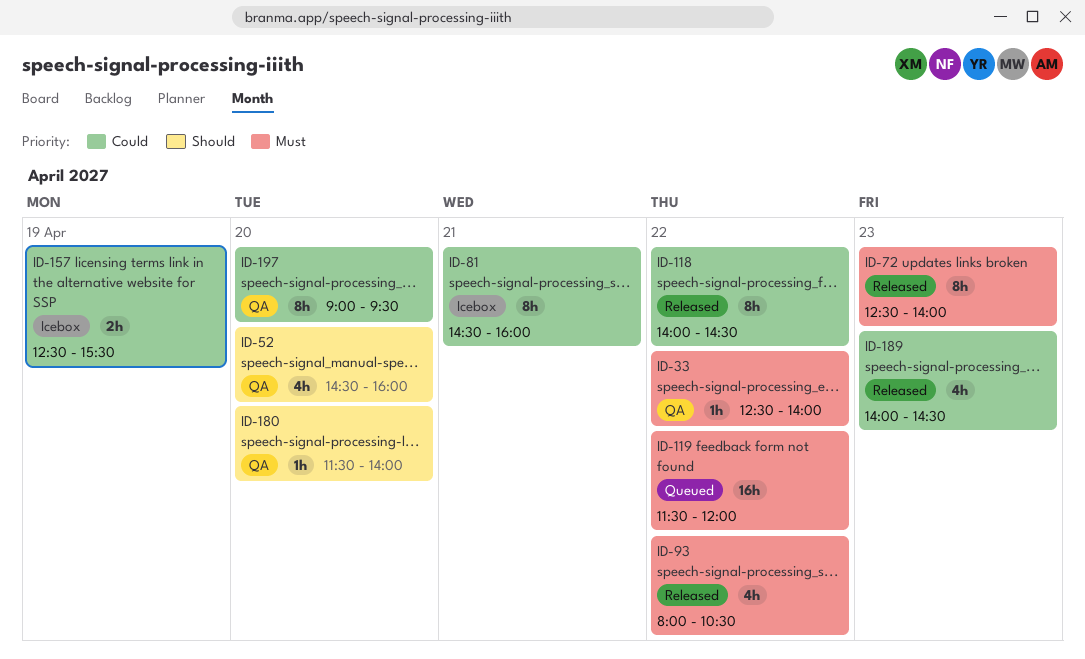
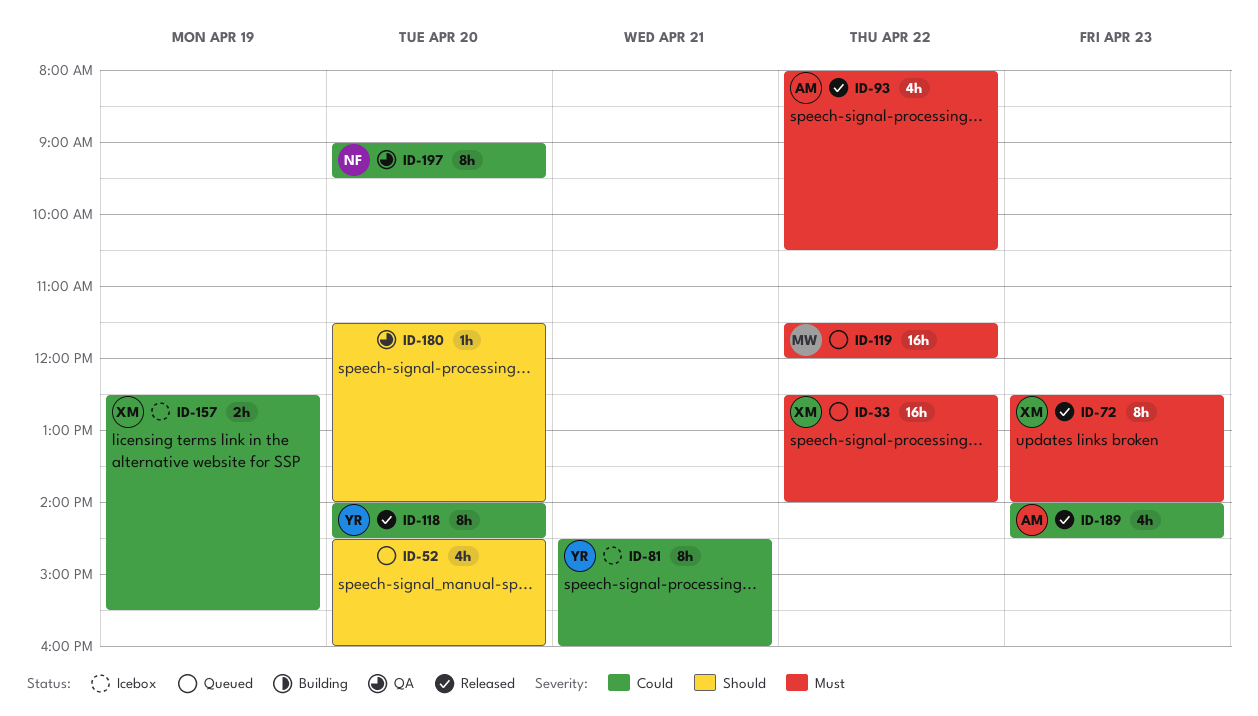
ID-33, status: QA -> Queued
ID-33, estimate: 1h -> 16h
ID-52, status: QA -> Queued
ID-118, day: Apr 22 -> Apr 20

